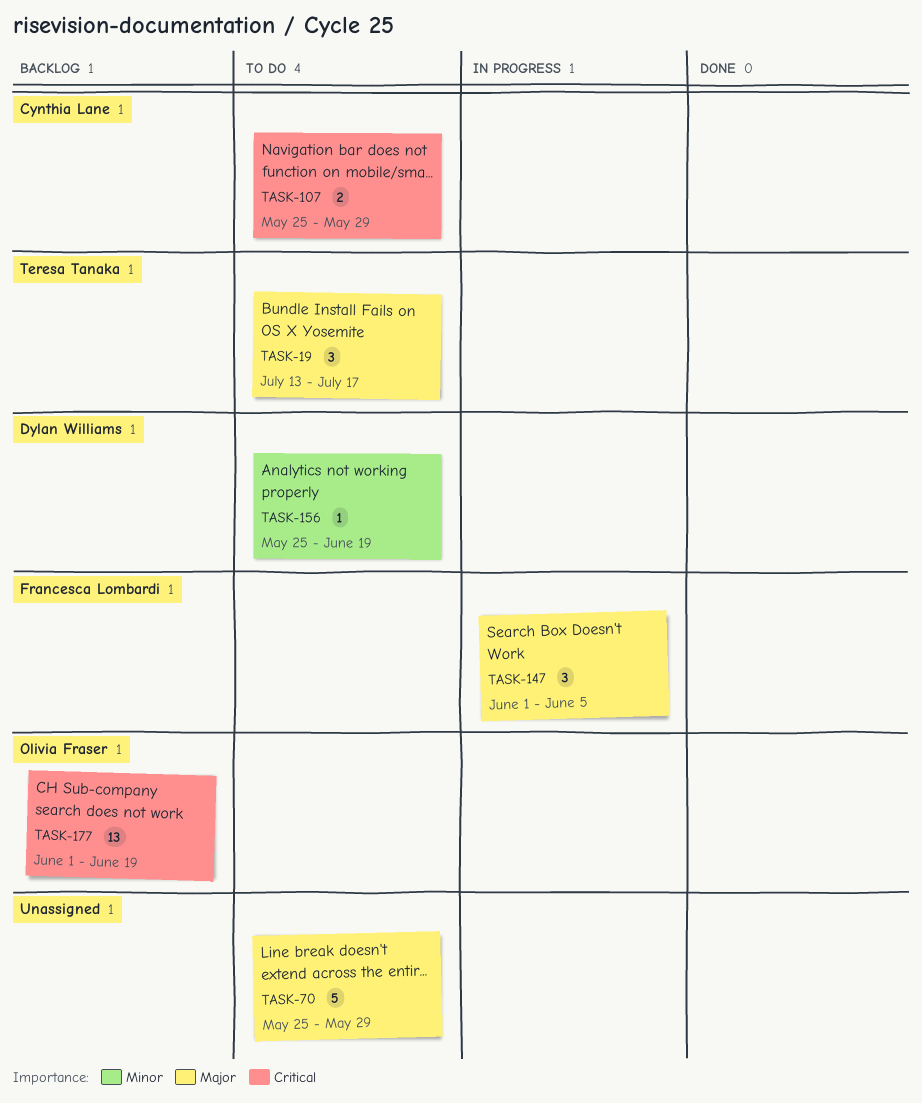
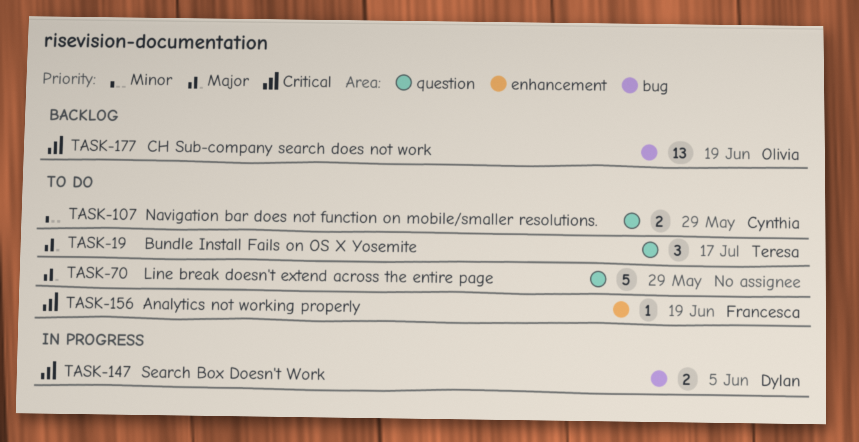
TASK-107, priority: Critical -> Minor
TASK-147, owner: Francesca Lombardi -> Dylan Williams
TASK-147, priority: Major -> Critical
TASK-147, estimate: 3 -> 2
TASK-156, owner: Dylan Williams -> Francesca Lombardi
TASK-156, priority: Minor -> Critical

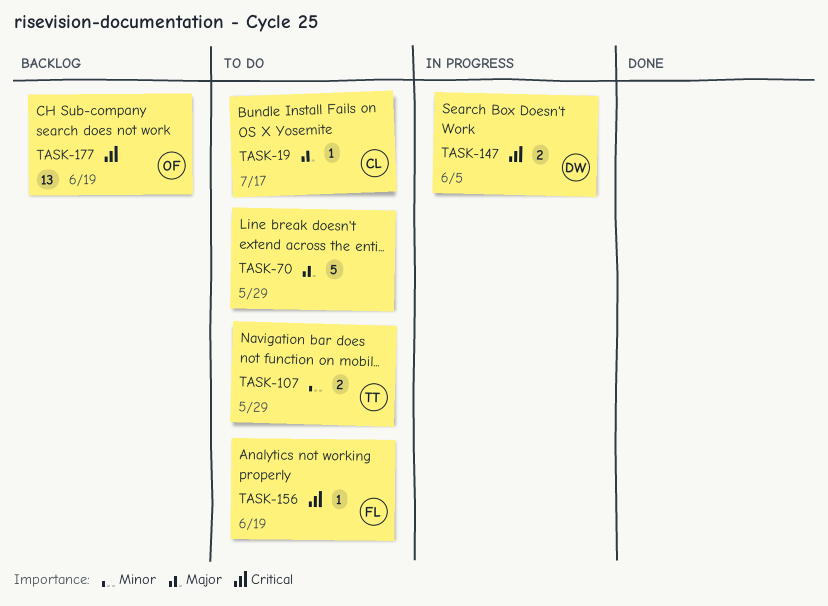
TASK-19, owner: Teresa -> Cynthia
TASK-19, estimate: 3 -> 1
TASK-107, owner: Cynthia -> Teresa

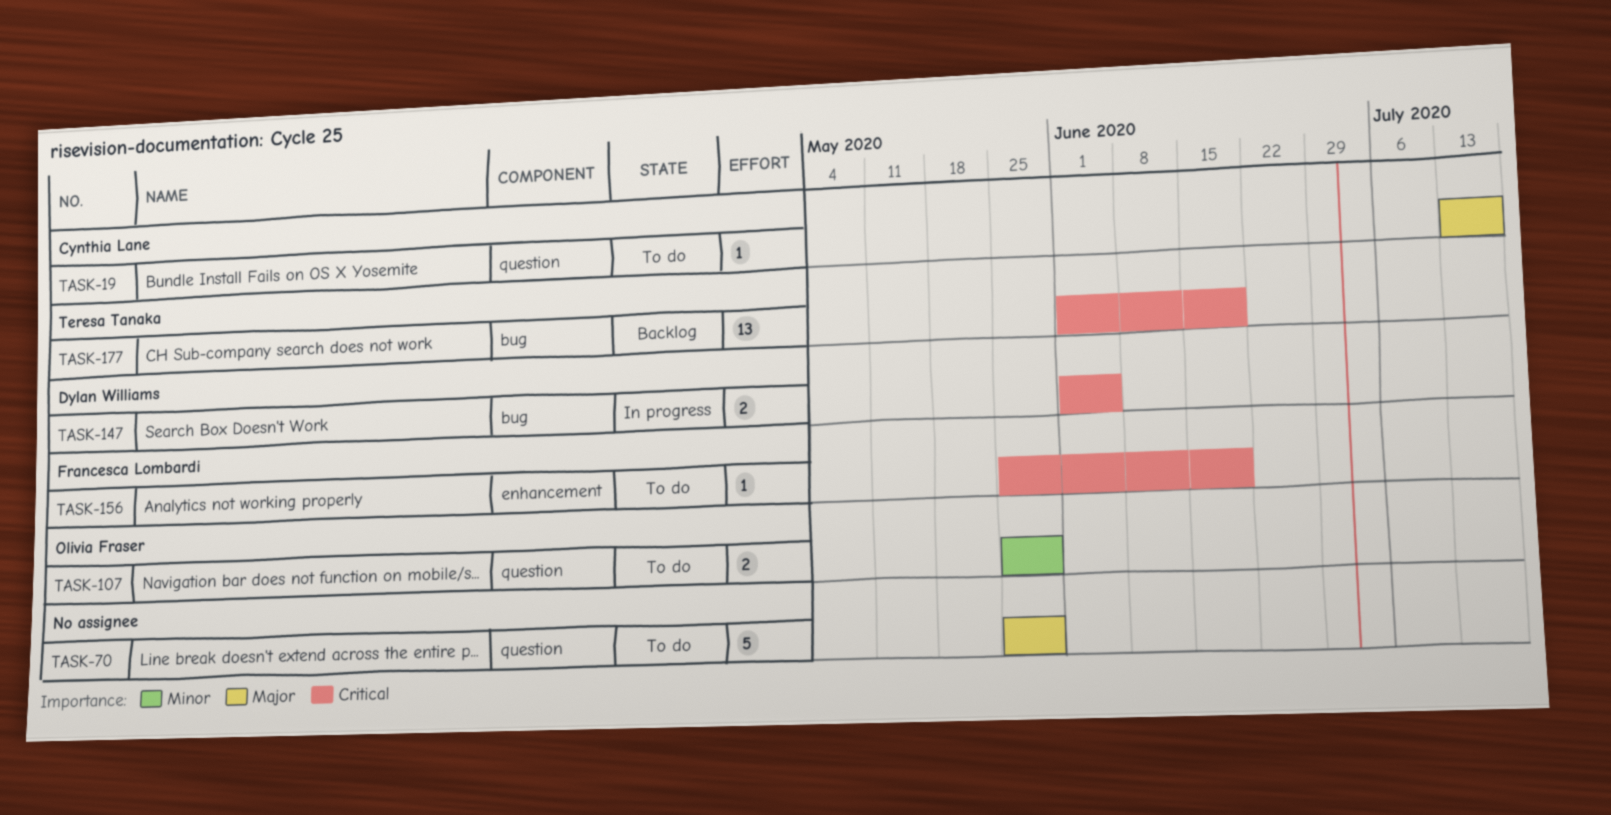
TASK-107, owner: Teresa Tanaka -> Olivia Fraser
TASK-177, owner: Olivia Fraser -> Teresa Tanaka

